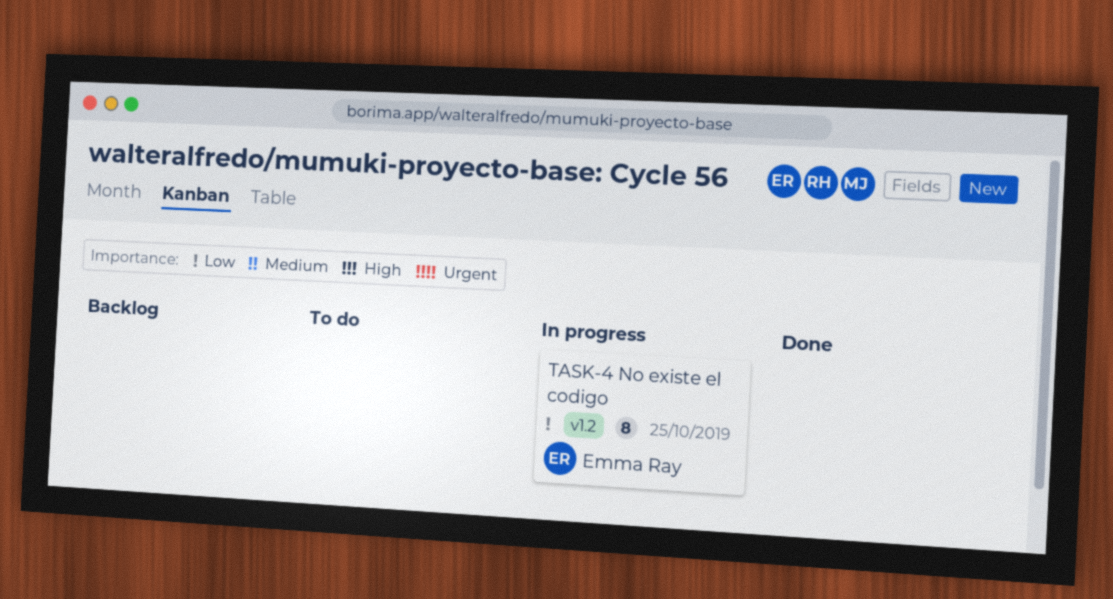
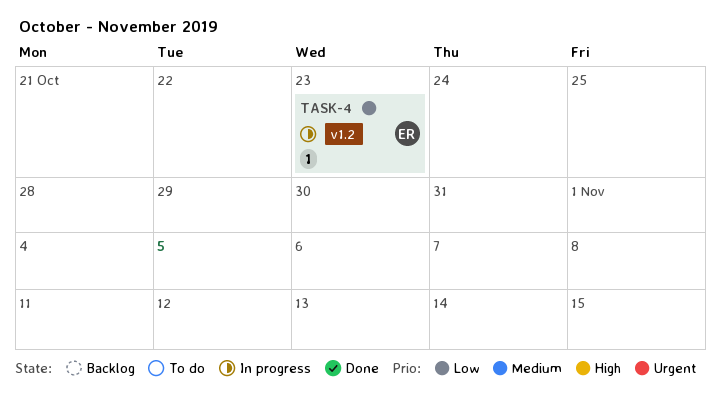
TASK-4, estimate: 8 -> 1
TASK-4, due: Oct 25 -> Oct 23

